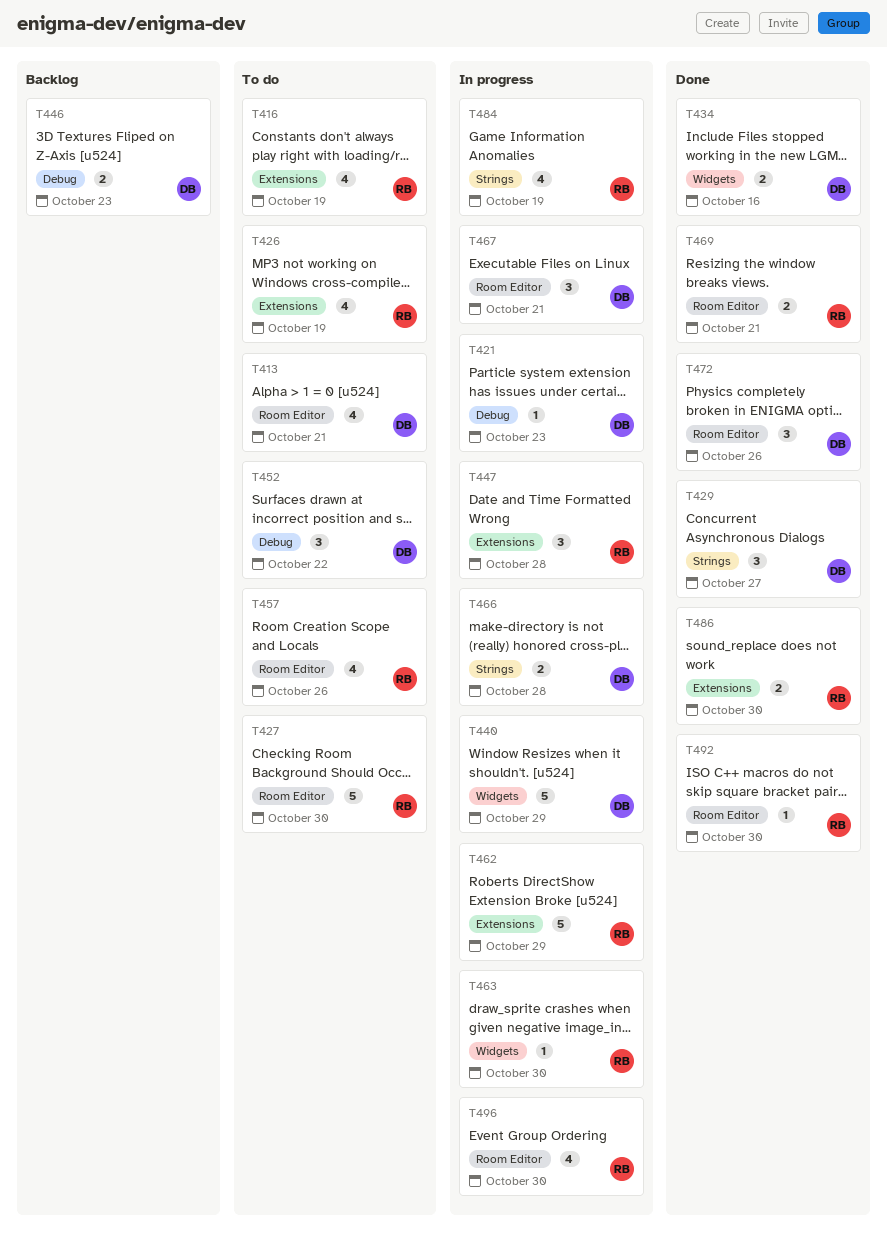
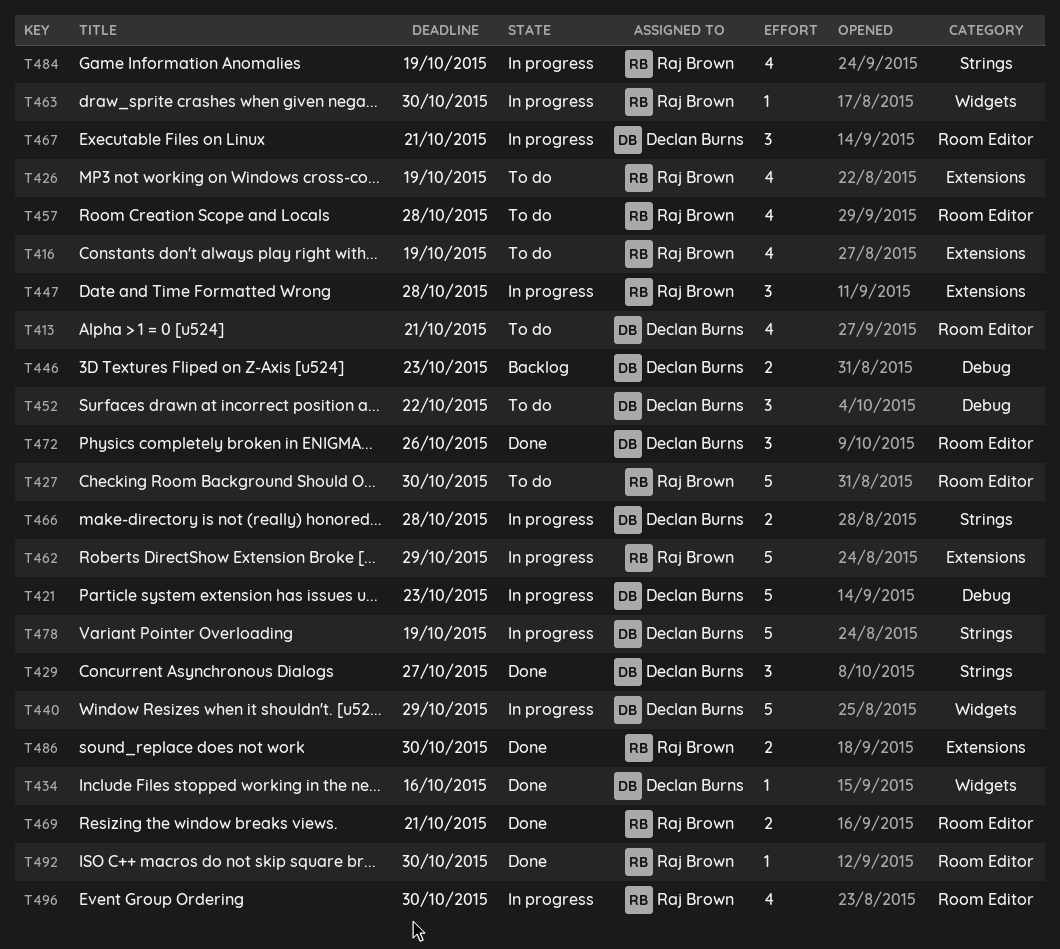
T421, estimate: 1 -> 5
T434, estimate: 2 -> 1
T457, due: Oct 26 -> Oct 28
T478: none -> present

